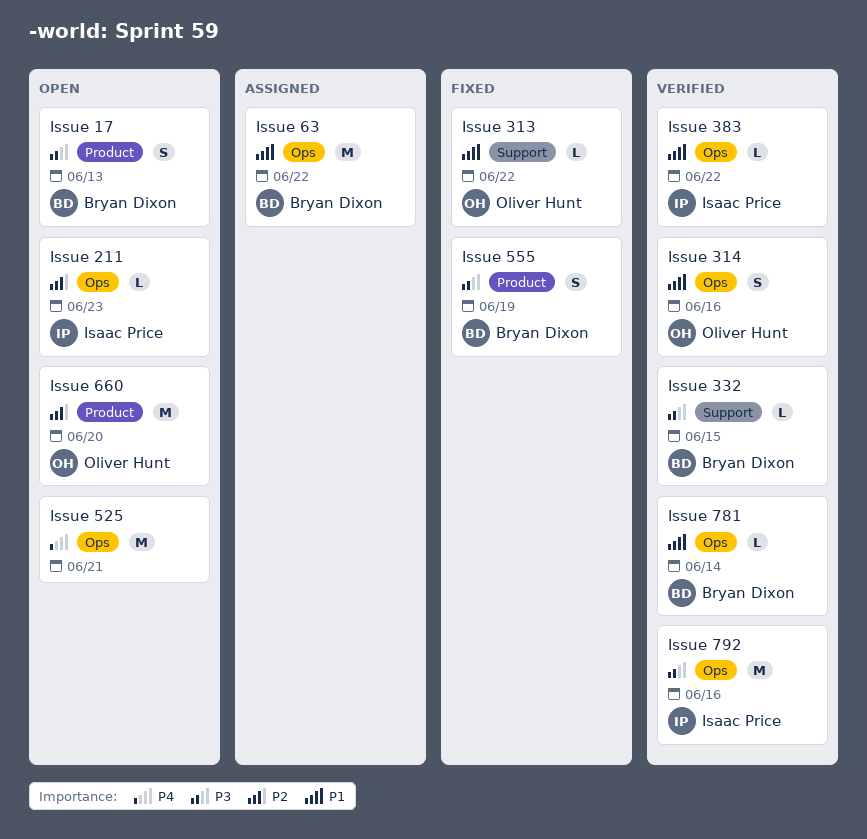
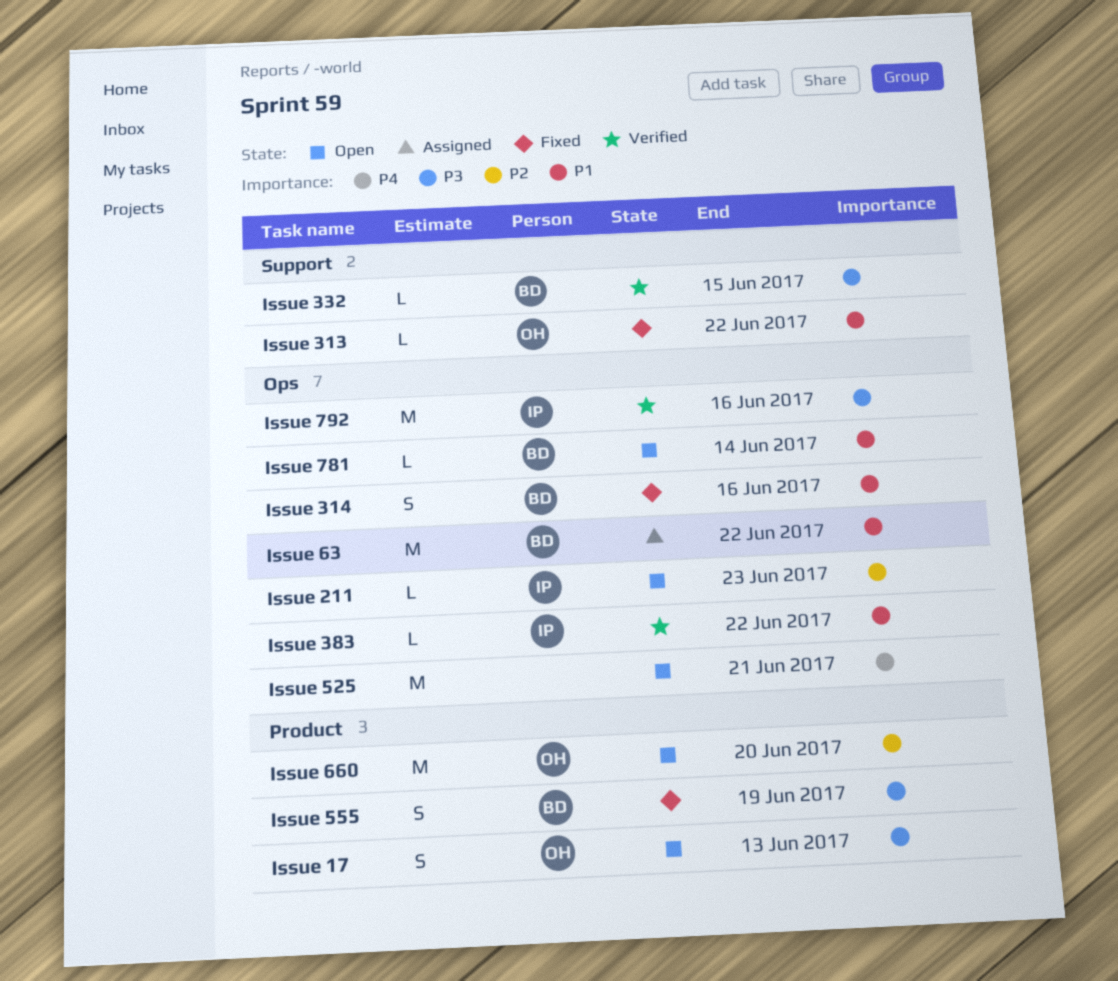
Issue 17, owner: Bryan Dixon -> Oliver Hunt
Issue 314, status: Verified -> Fixed
Issue 314, owner: Oliver Hunt -> Bryan Dixon
Issue 781, status: Verified -> Open

